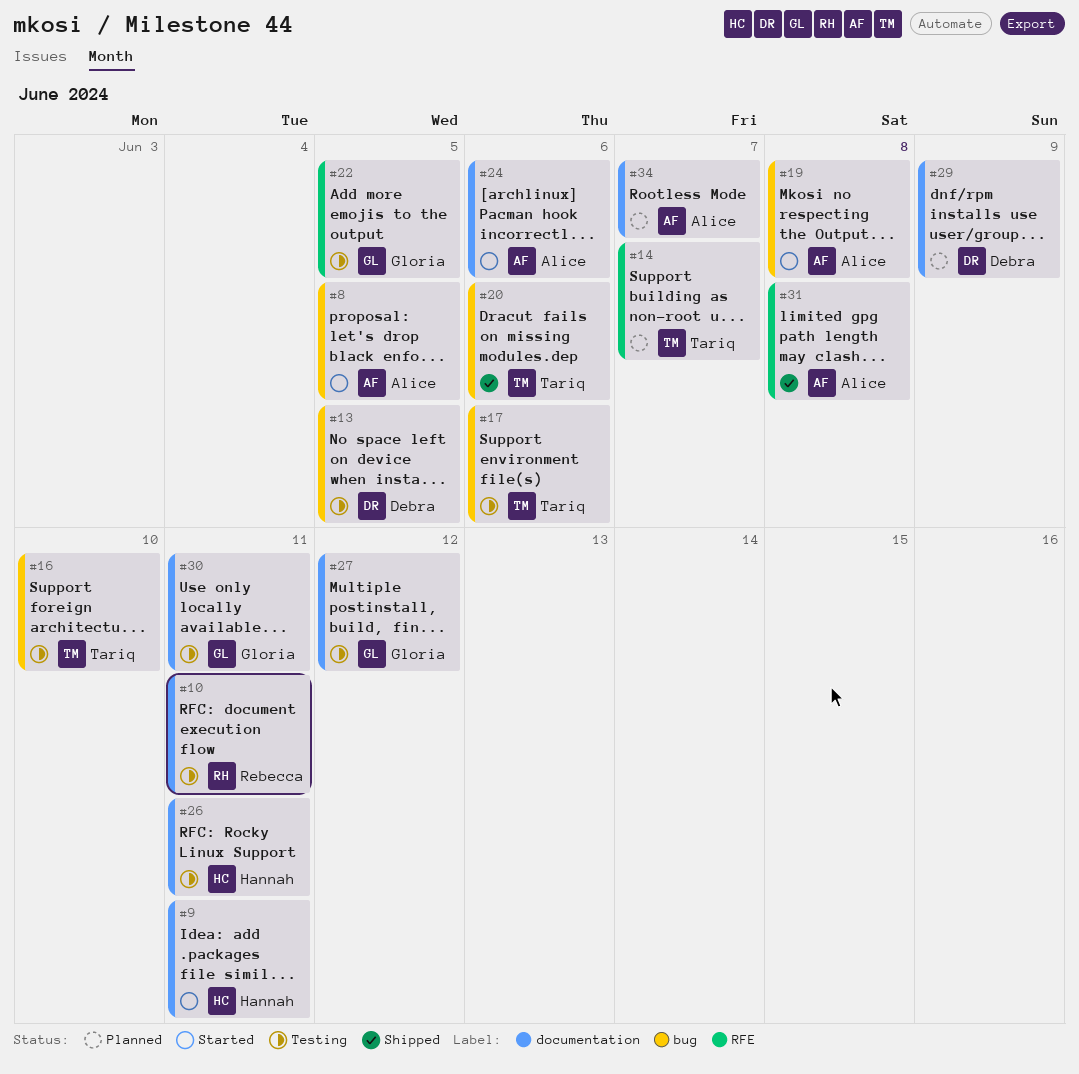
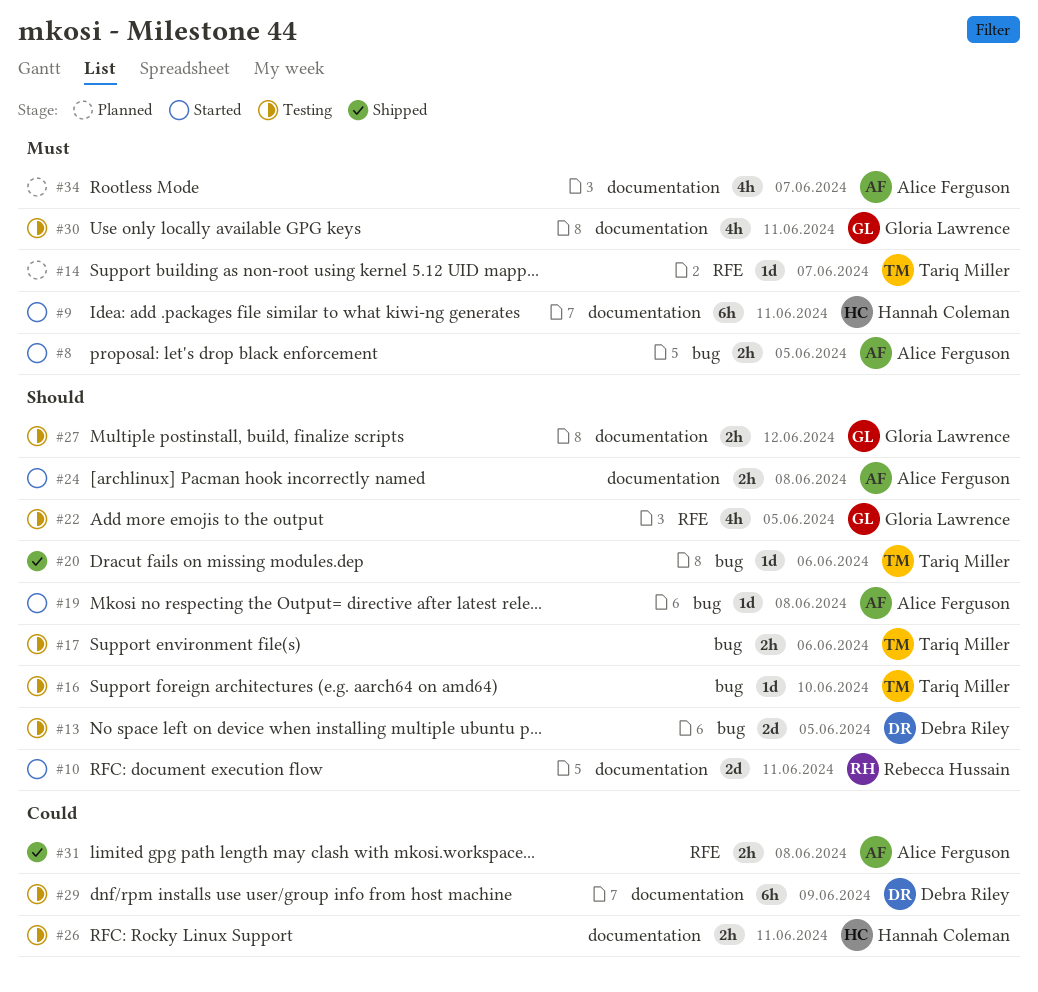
#10, status: Testing -> Started
#24, due: Jun 6 -> Jun 8
#29, status: Planned -> Testing

